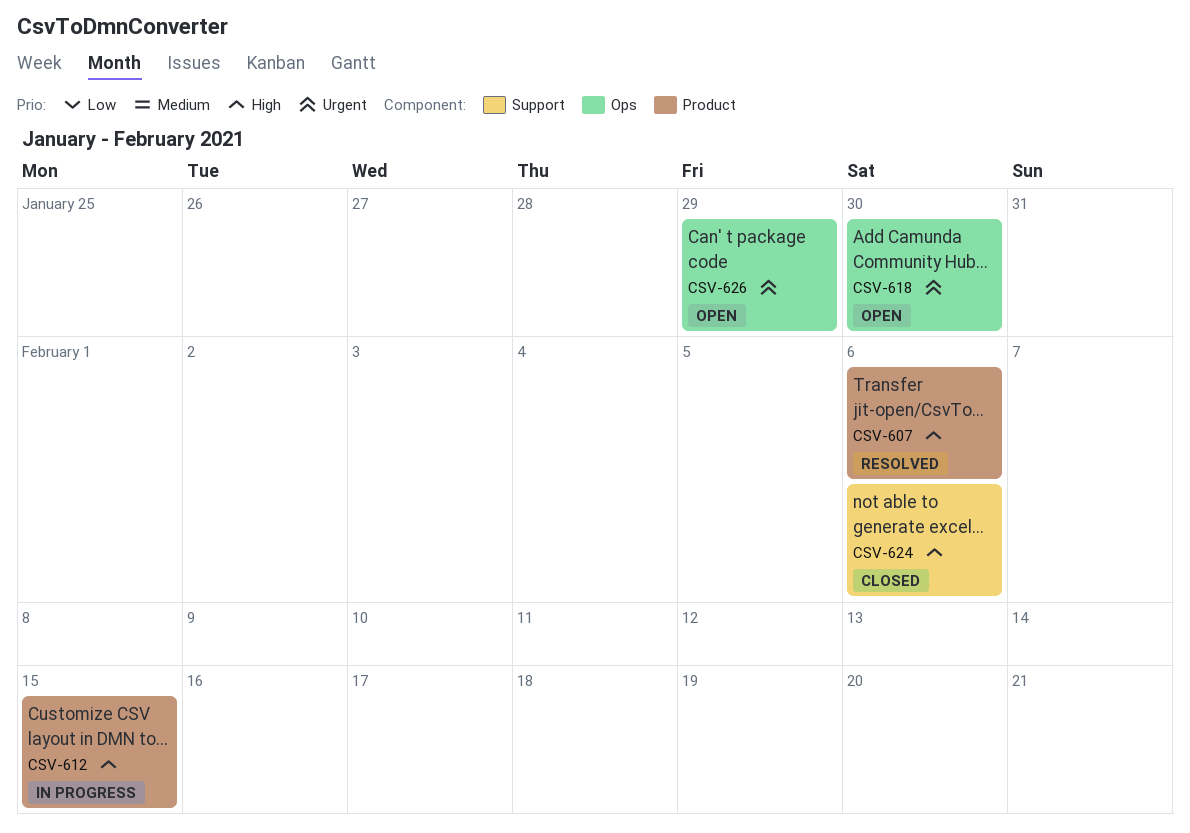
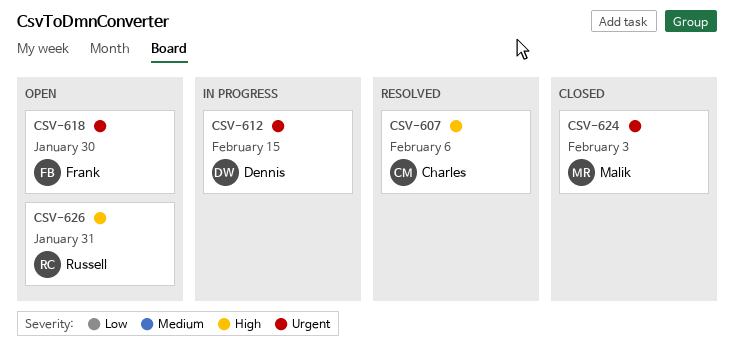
CSV-612, priority: High -> Urgent
CSV-624, priority: High -> Urgent
CSV-624, due: Feb 6 -> Feb 3
CSV-626, priority: Urgent -> High
CSV-626, due: Jan 29 -> Jan 31

